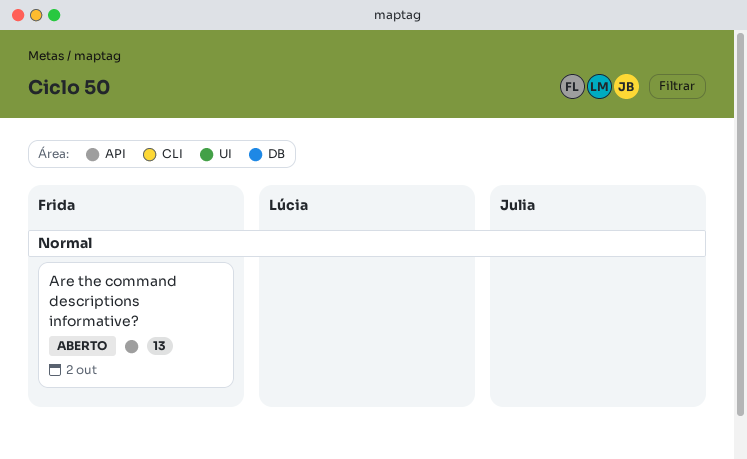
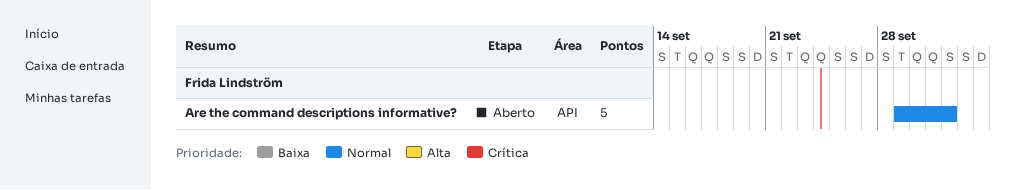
Are the command descriptions informative?, estimate: 13 -> 5

